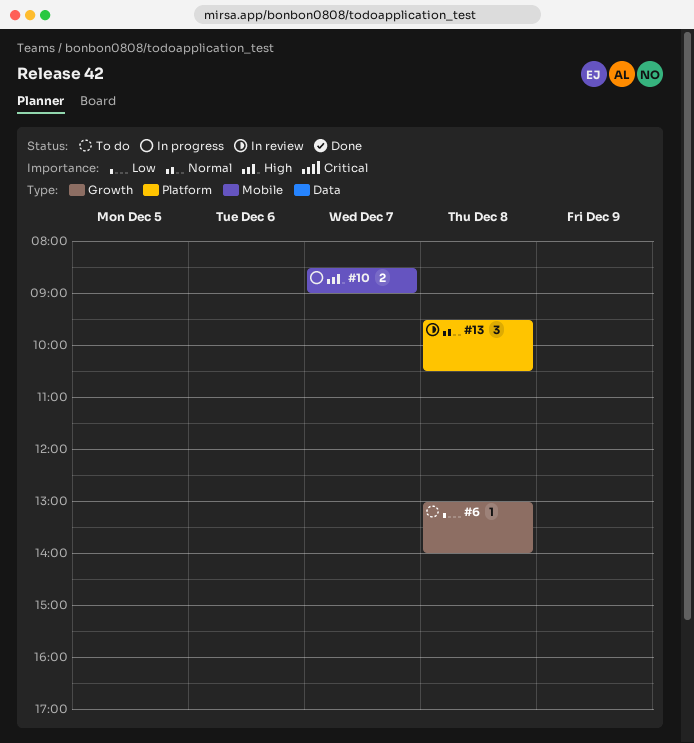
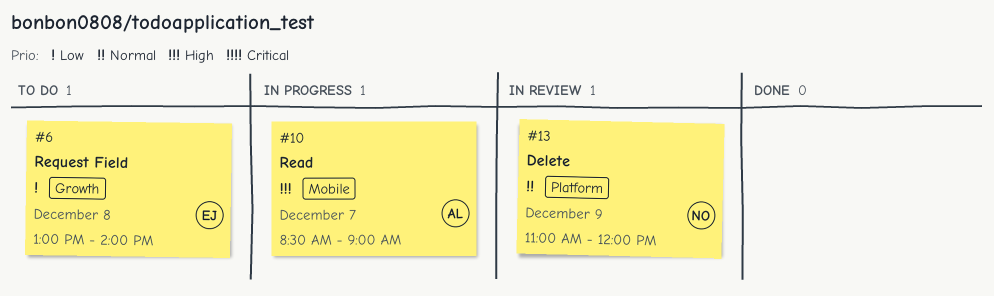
#13, day: Dec 8 -> Dec 9
#13, begins: 09:30 -> 11:00
#13, ends: 10:30 -> 12:00

